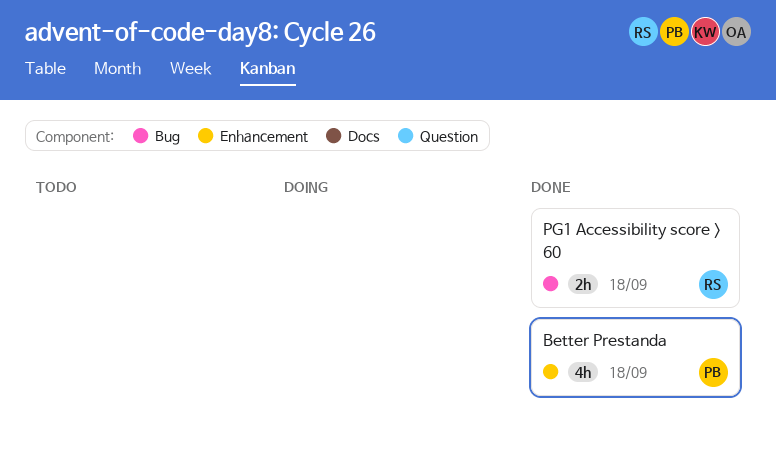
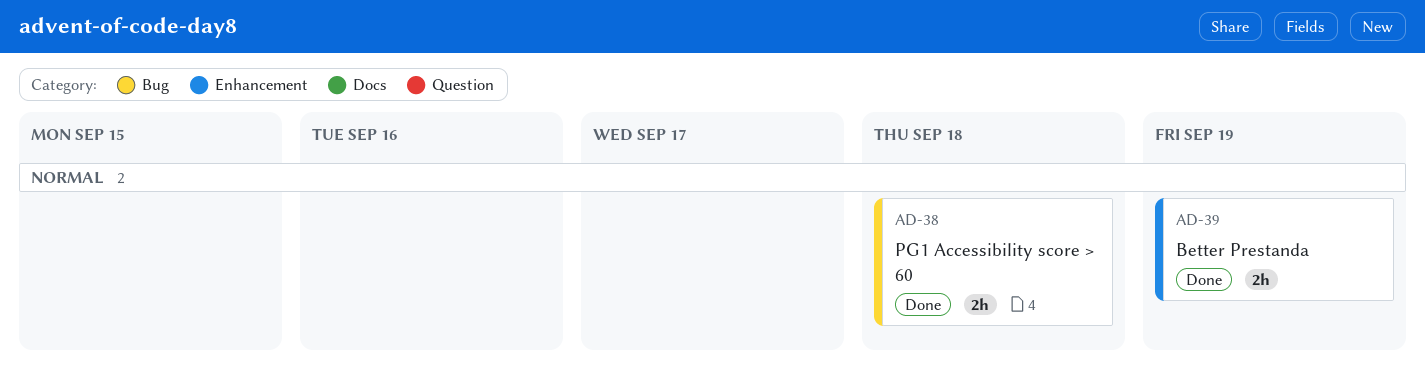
Better Prestanda, estimate: 4h -> 2h
Better Prestanda, due: Sep 18 -> Sep 19

